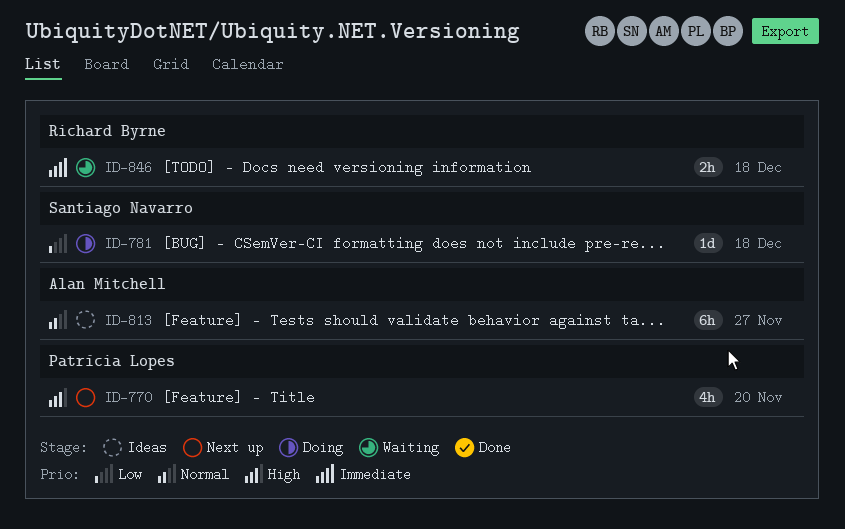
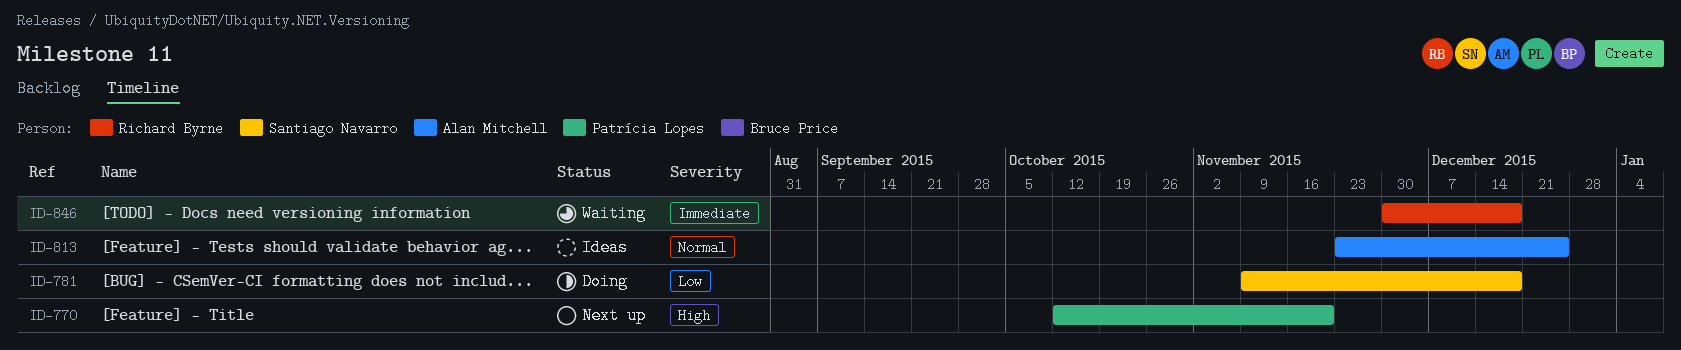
ID-813, due: Nov 27 -> Dec 25

